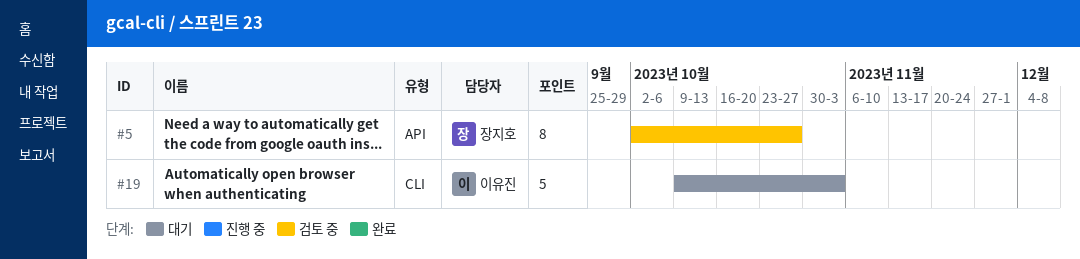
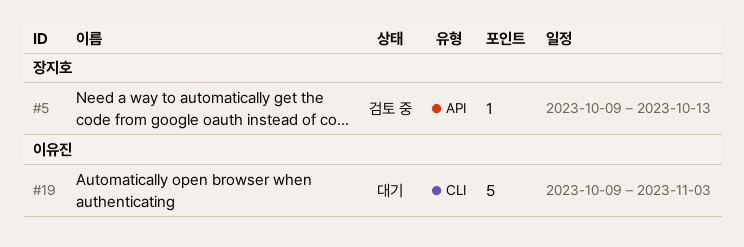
#5, estimate: 8 -> 1
#5, start: Oct 2 -> Oct 9
#5, due: Oct 27 -> Oct 13

